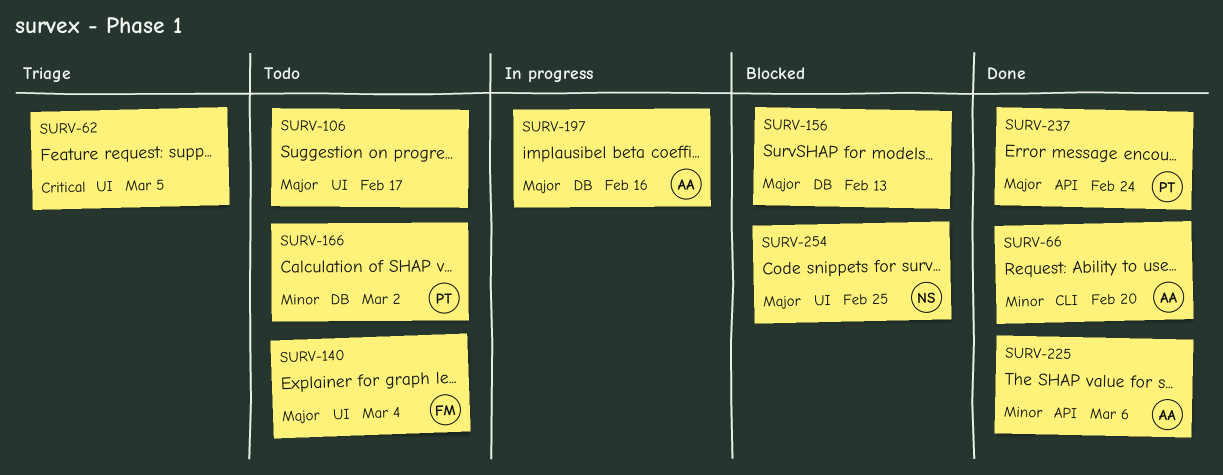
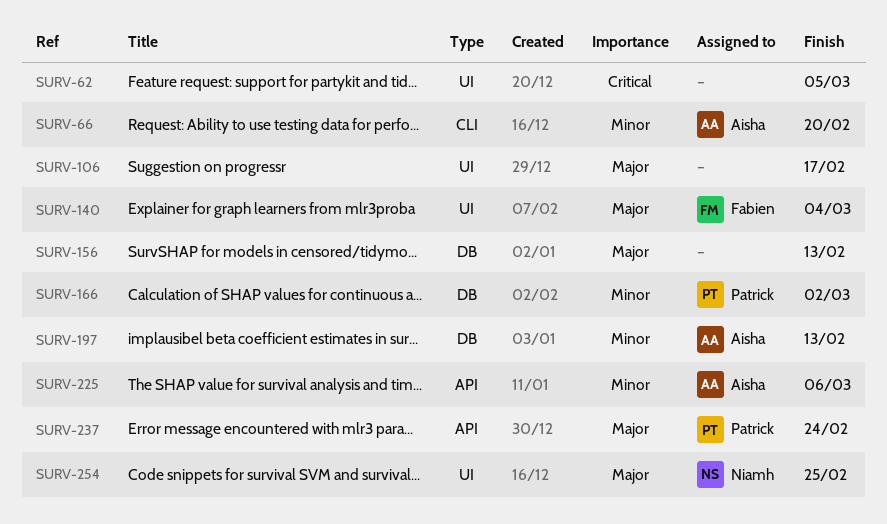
SURV-197, priority: Major -> Minor
SURV-197, due: Feb 16 -> Feb 13

